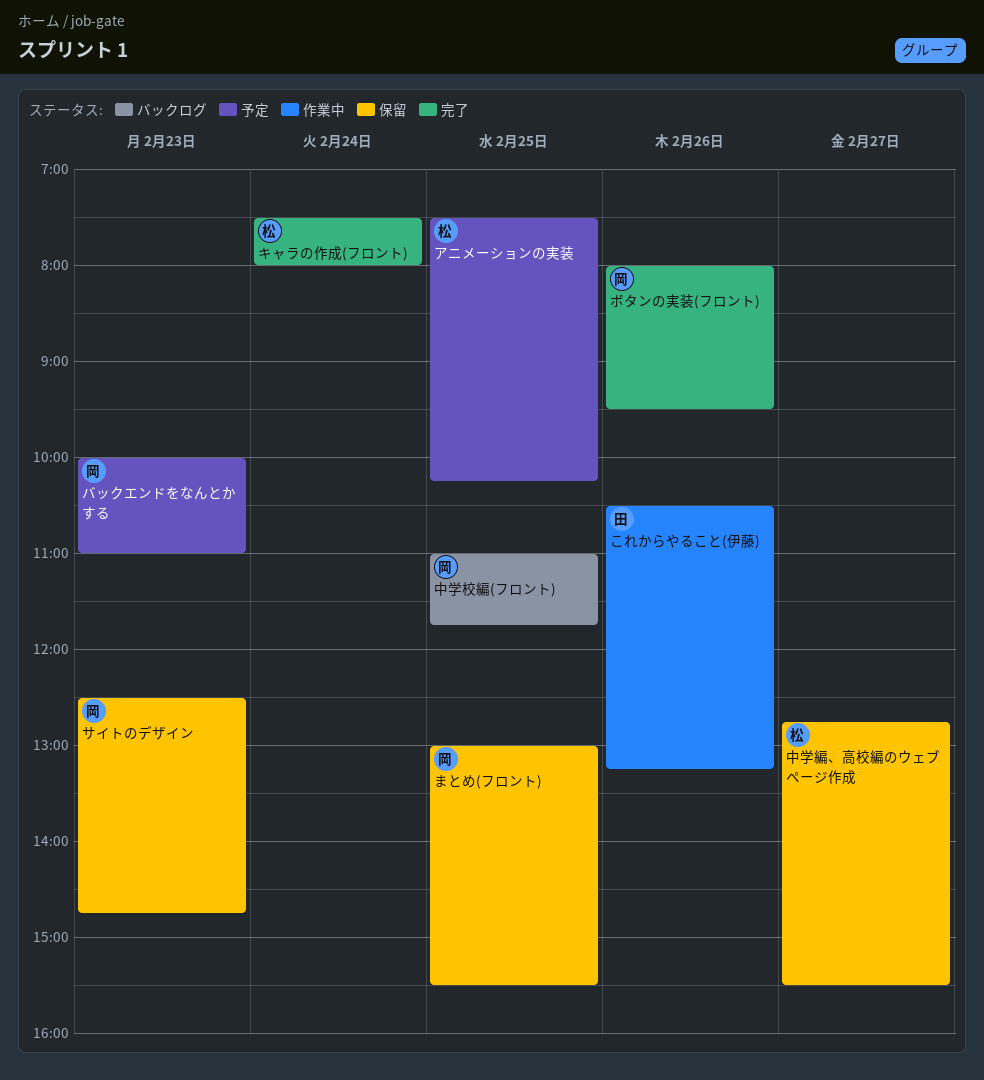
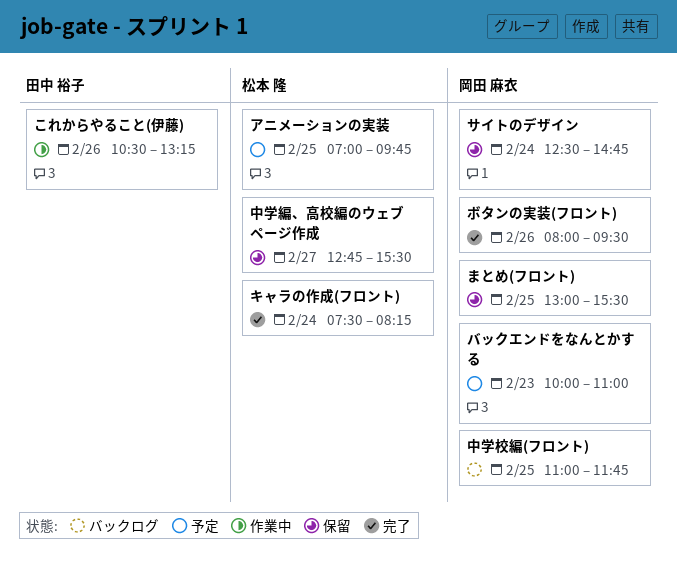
アニメーションの実装, begins: 07:30 -> 07:00
アニメーションの実装, ends: 10:15 -> 09:45
キャラの作成(フロント), ends: 08:00 -> 08:15
サイトのデザイン, day: Feb 23 -> Feb 24

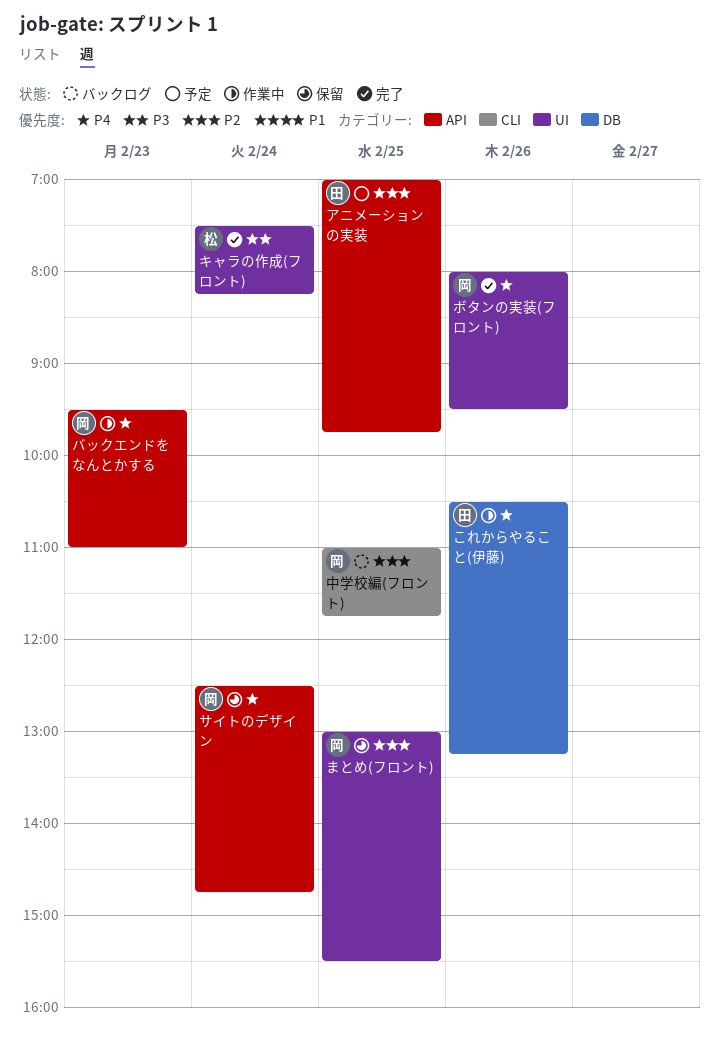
アニメーションの実装, owner: 松本 隆 -> 田中 裕子
バックエンドをなんとかする, status: 予定 -> 作業中
バックエンドをなんとかする, begins: 10:00 -> 09:30
中学編、高校編のウェブページ作成: present -> none

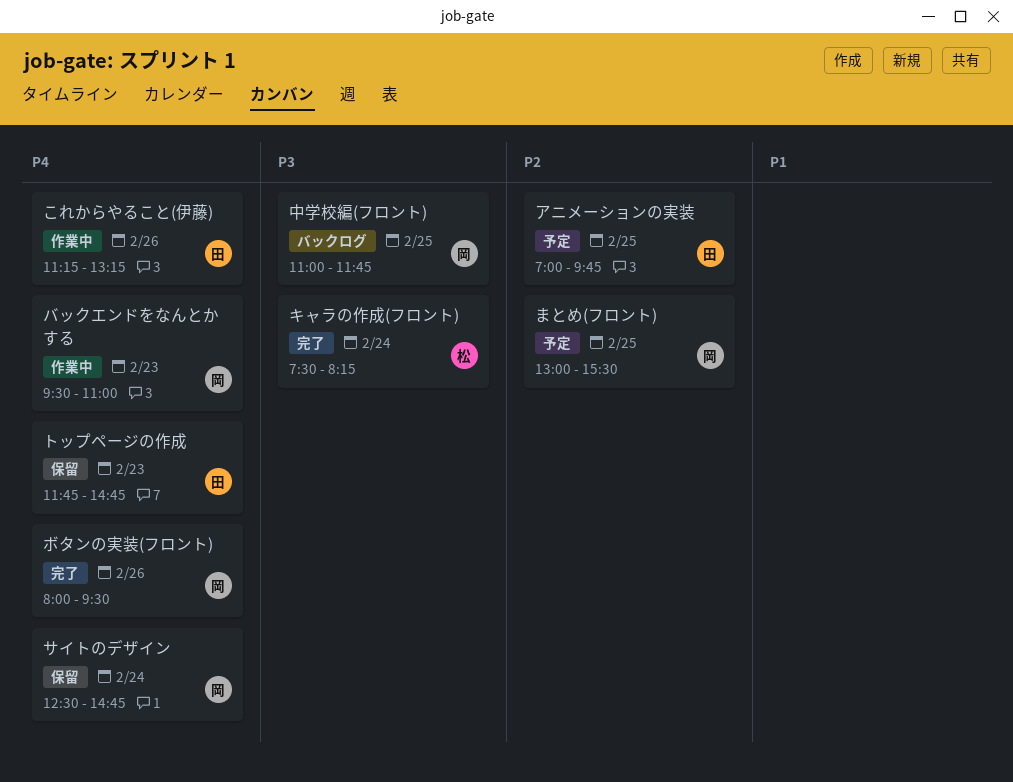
これからやること(伊藤), begins: 10:30 -> 11:15
まとめ(フロント), status: 保留 -> 予定
トップページの作成: none -> present
中学校編(フロント), priority: P2 -> P3

